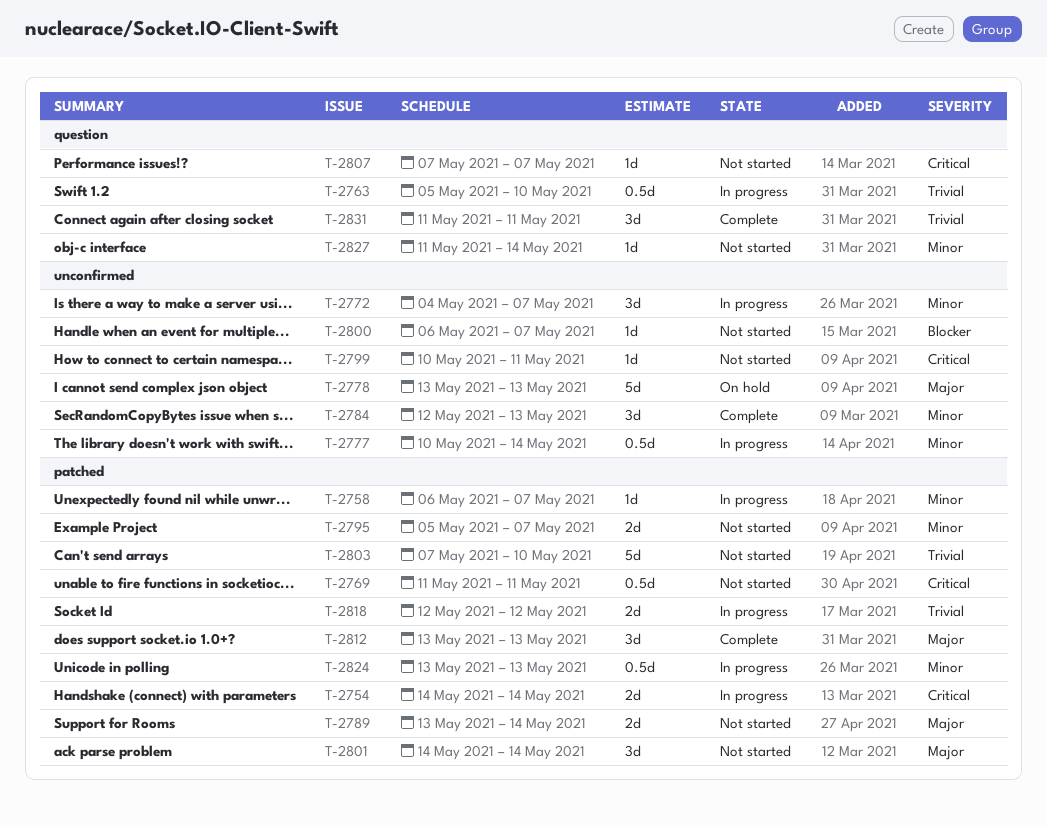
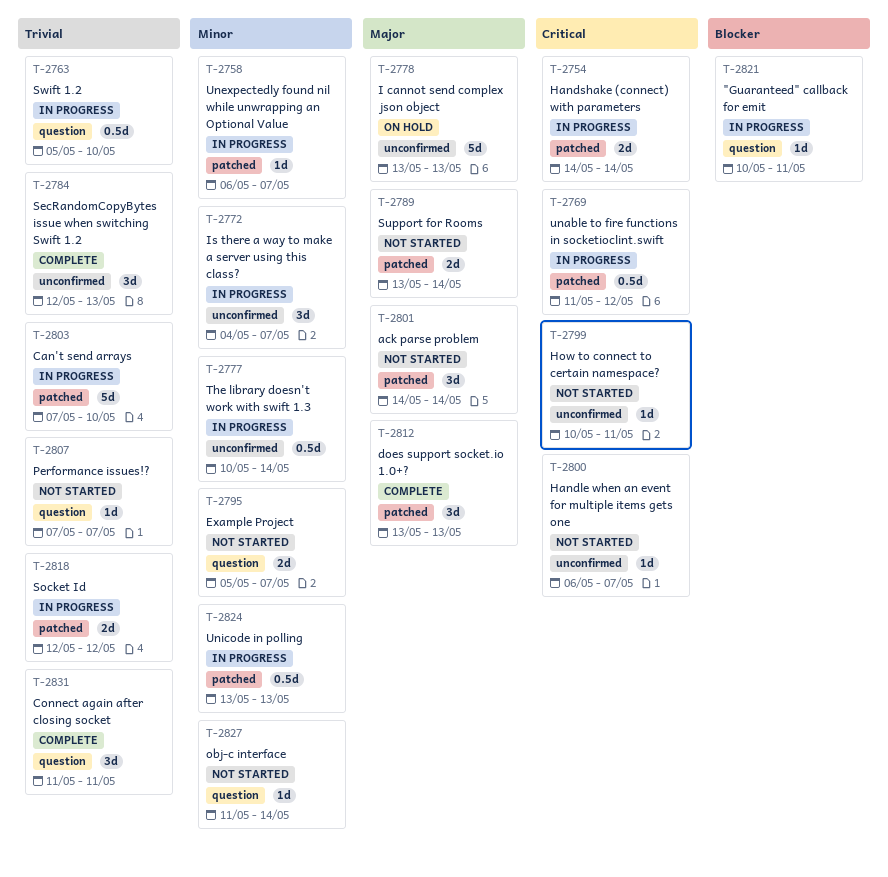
T-2769, status: Not started -> In progress
T-2769, due: May 11 -> May 12
T-2784, priority: Minor -> Trivial
T-2795, label: patched -> question
T-2800, priority: Blocker -> Critical
T-2803, status: Not started -> In progress
T-2807, priority: Critical -> Trivial
T-2821: none -> present

